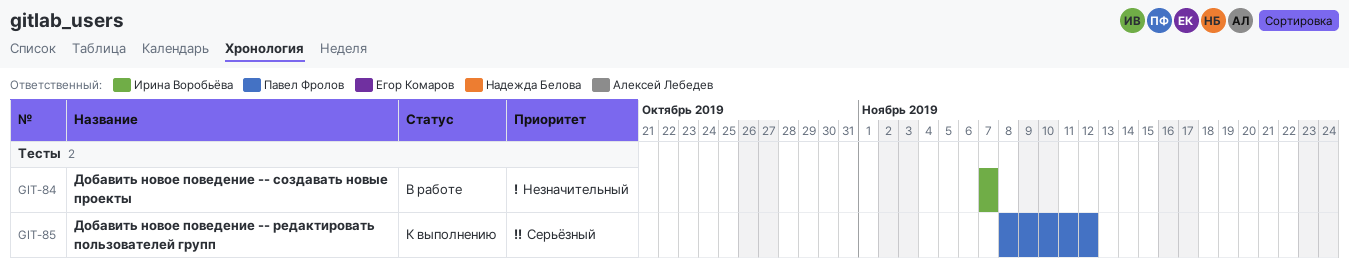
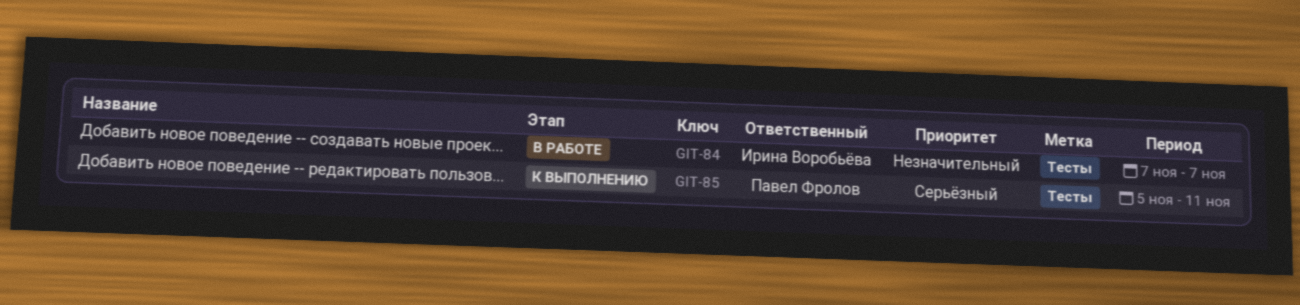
GIT-85, start: Nov 8 -> Nov 5
GIT-85, due: Nov 12 -> Nov 11

